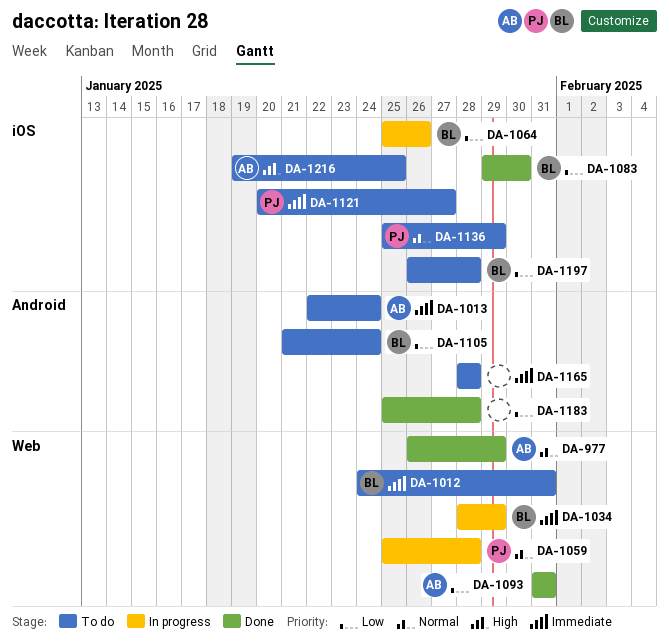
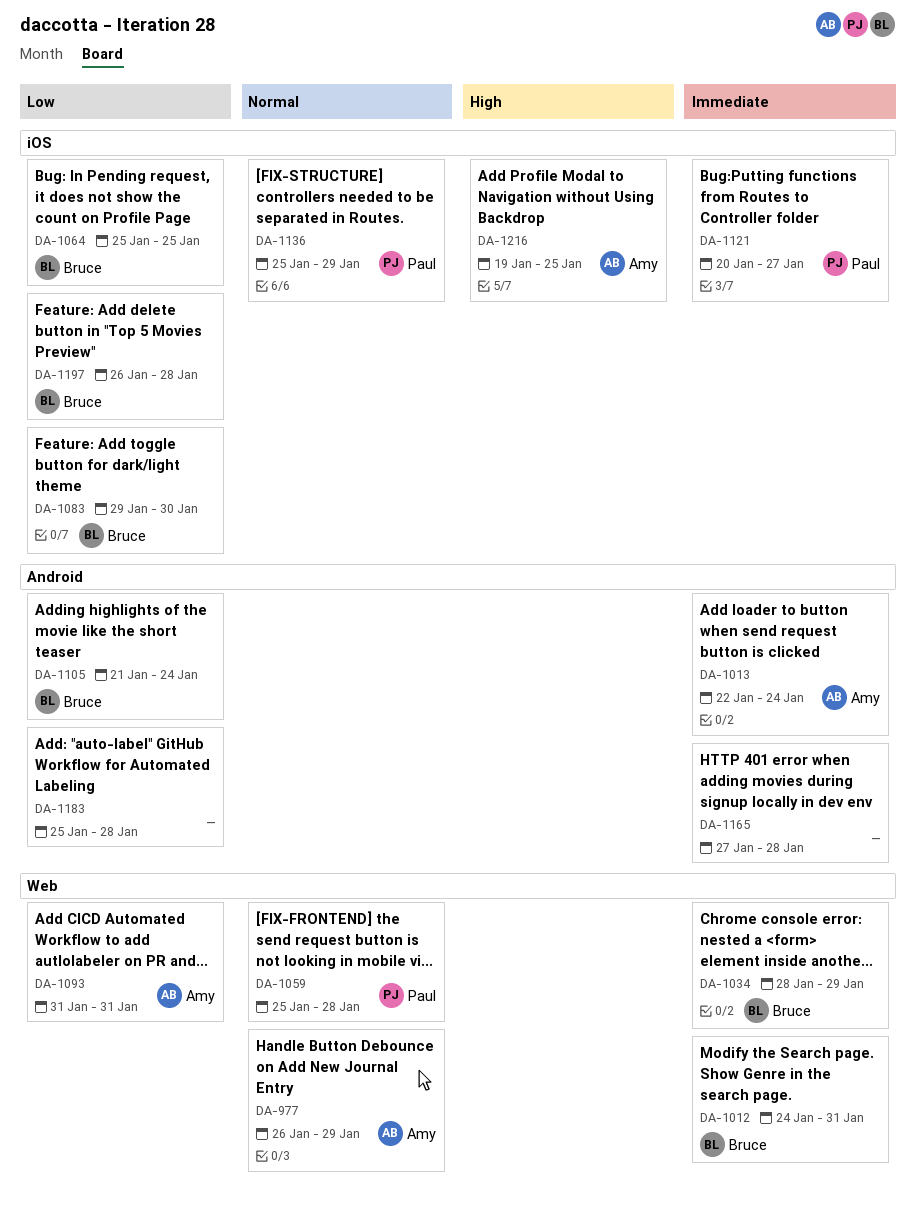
DA-1064, due: Jan 26 -> Jan 25
DA-1165, start: Jan 28 -> Jan 27

